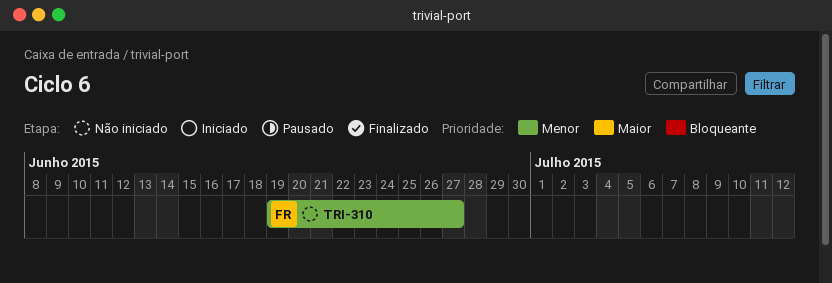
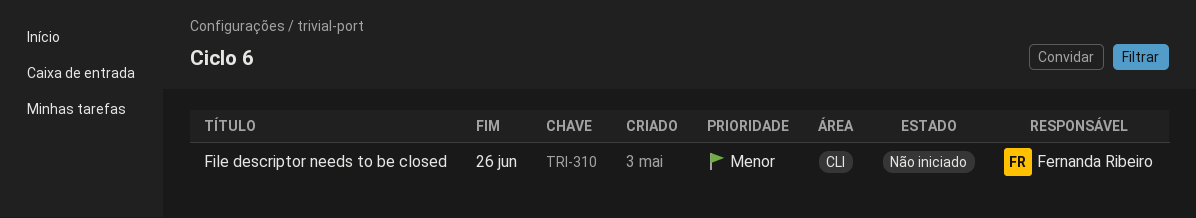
TRI-310, due: Jun 27 -> Jun 26

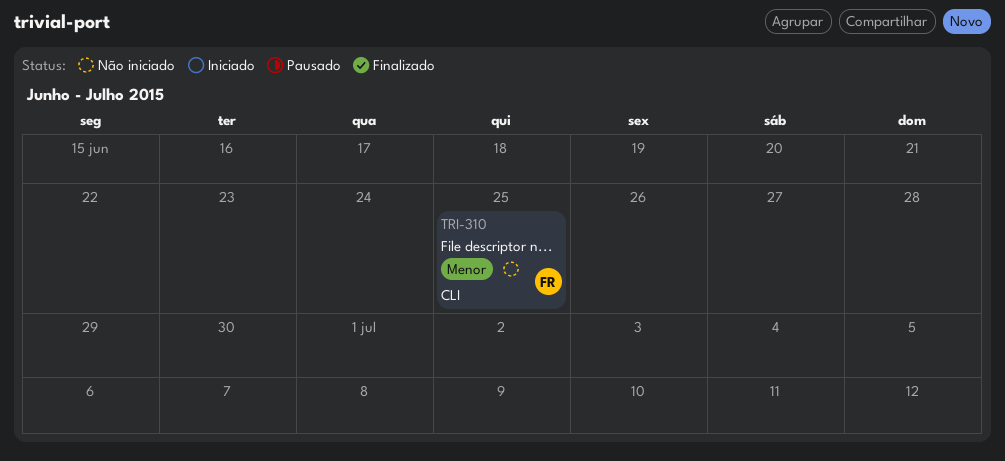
TRI-310, due: Jun 26 -> Jun 25

